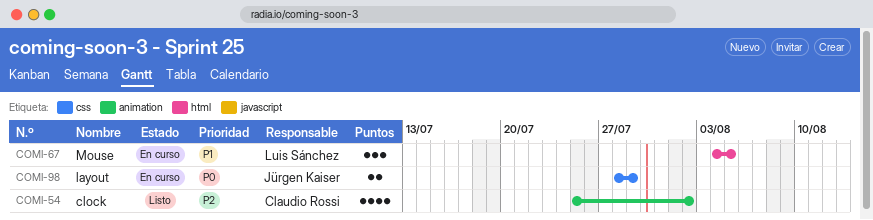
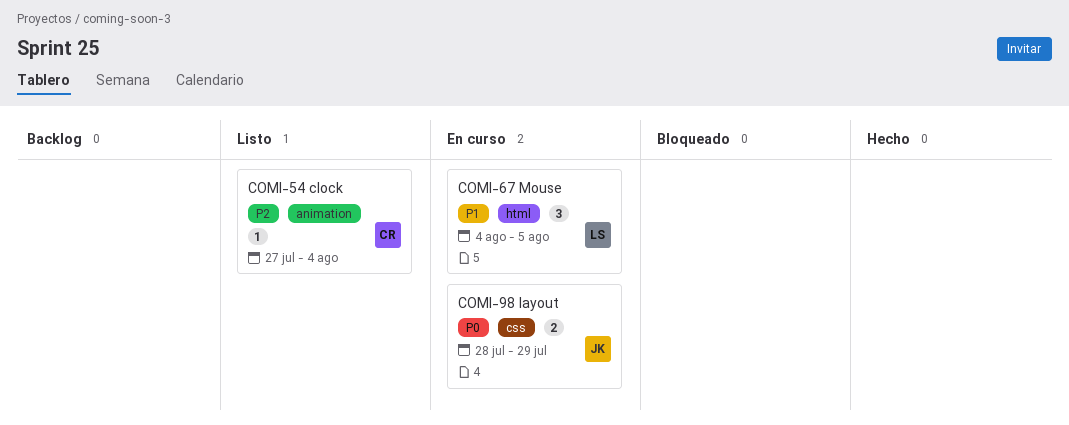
COMI-54, estimate: 4 -> 1
COMI-54, start: Jul 25 -> Jul 27
COMI-54, due: Aug 2 -> Aug 4

